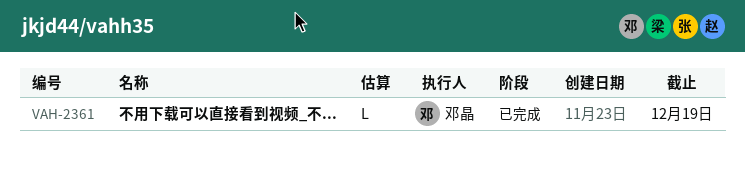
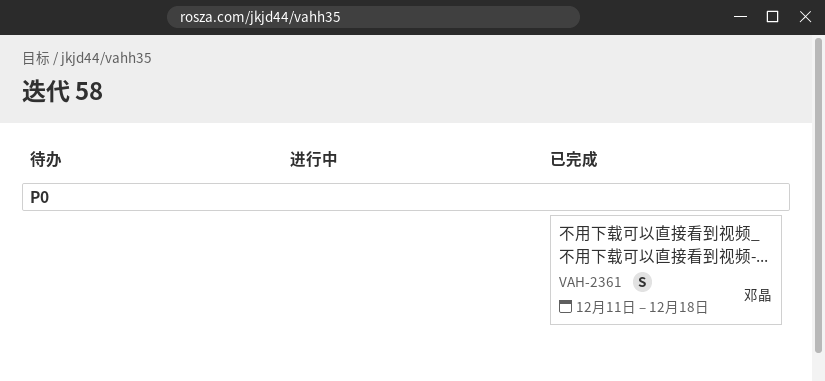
VAH-2361, estimate: L -> S
VAH-2361, due: Dec 19 -> Dec 18

